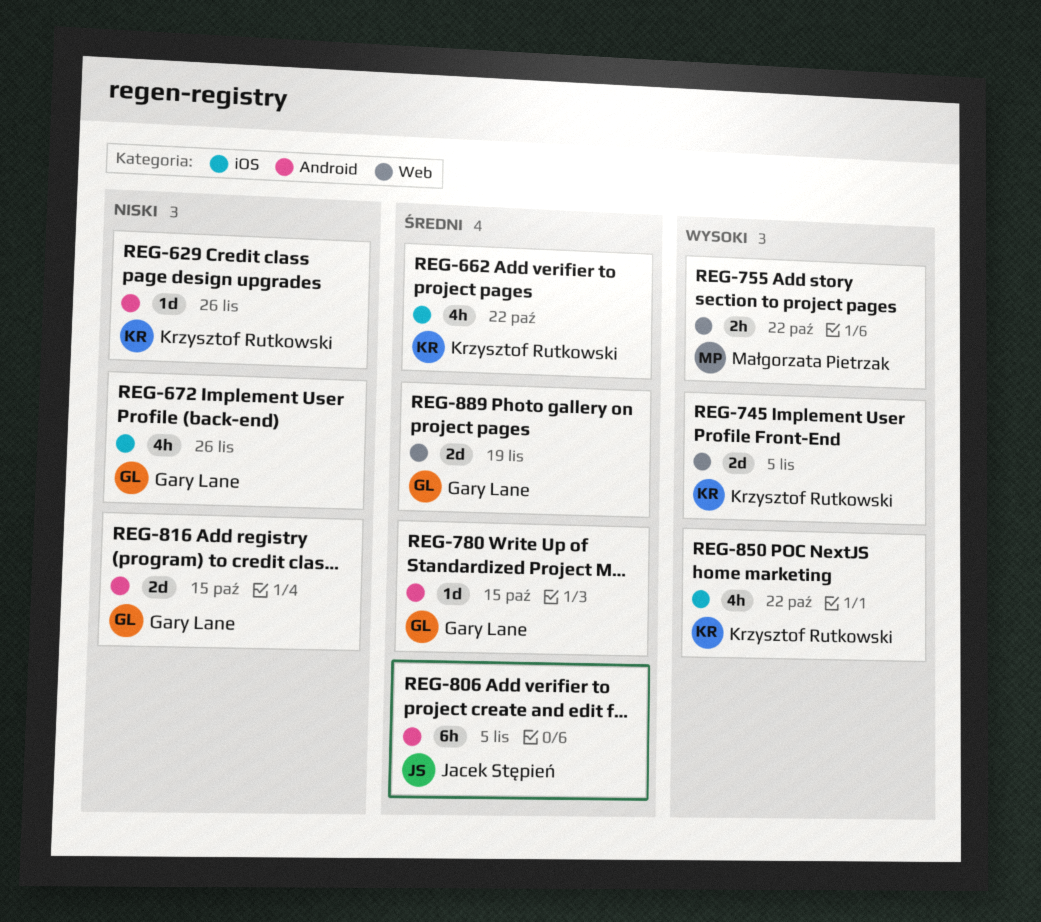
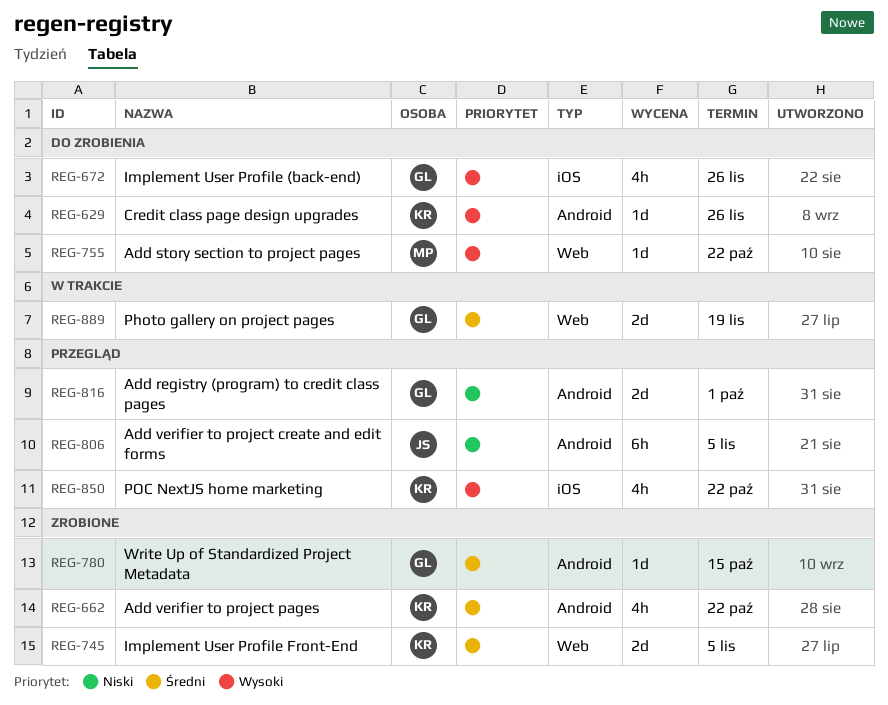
REG-629, priority: Niski -> Wysoki
REG-662, label: iOS -> Android
REG-672, priority: Niski -> Wysoki
REG-745, priority: Wysoki -> Średni
REG-755, estimate: 2h -> 1d
REG-806, priority: Średni -> Niski
REG-816, due: Oct 15 -> Oct 1

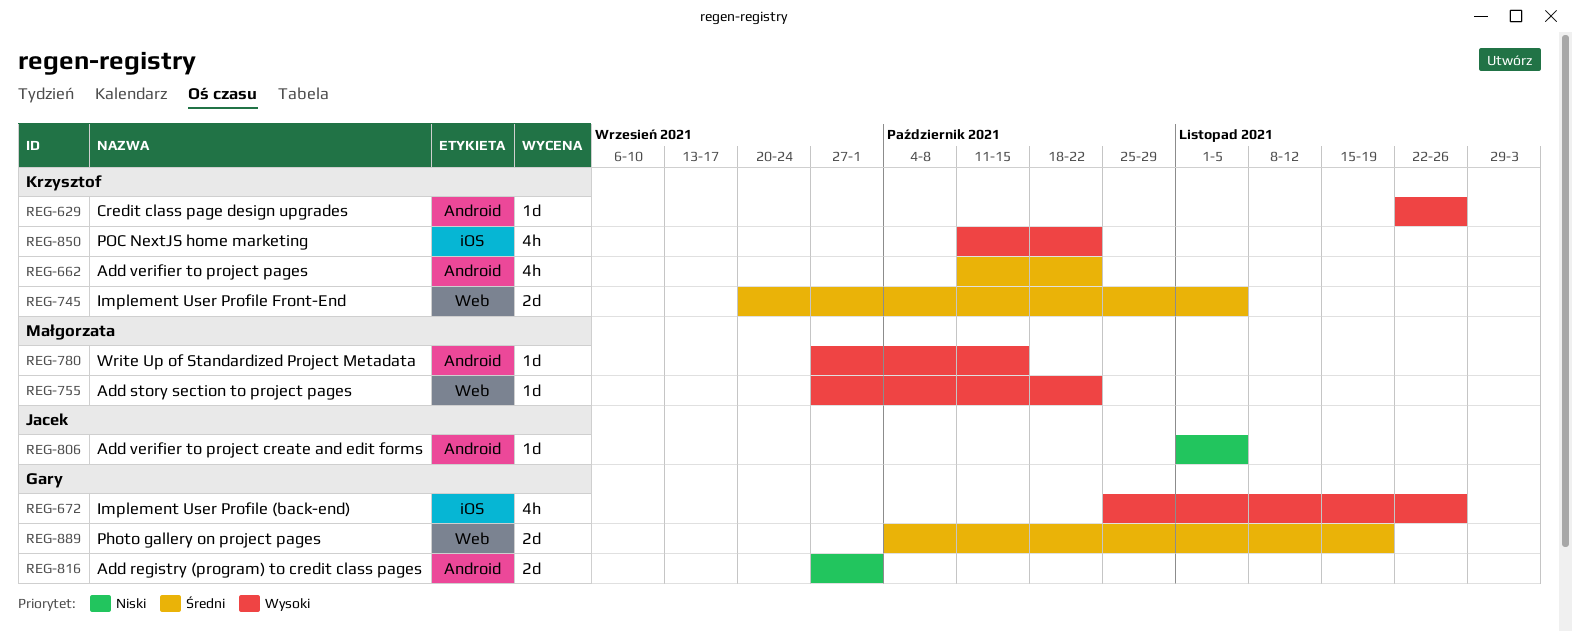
REG-780, owner: Gary -> Małgorzata
REG-780, priority: Średni -> Wysoki
REG-806, estimate: 6h -> 1d

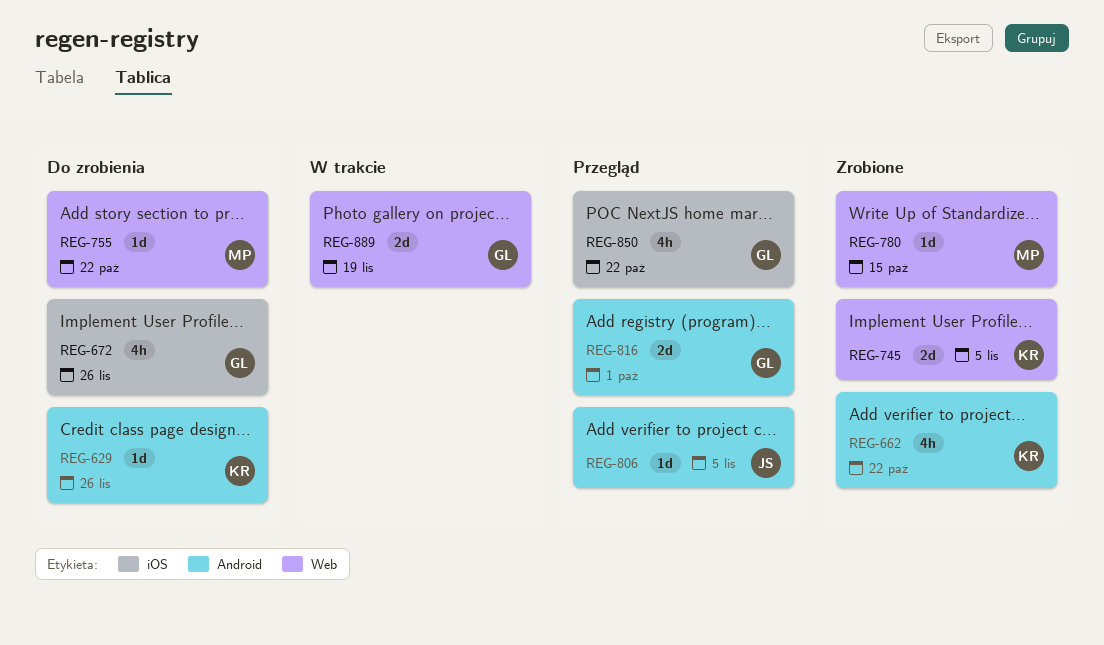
REG-780, label: Android -> Web
REG-850, owner: Krzysztof -> Gary

